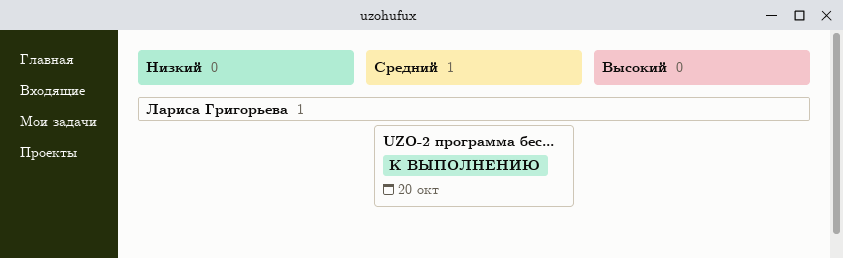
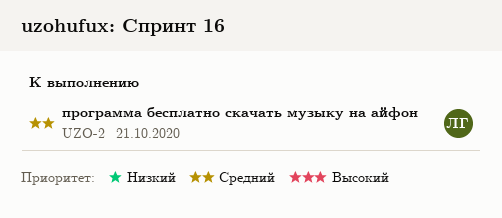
UZO-2, due: Oct 20 -> Oct 21

